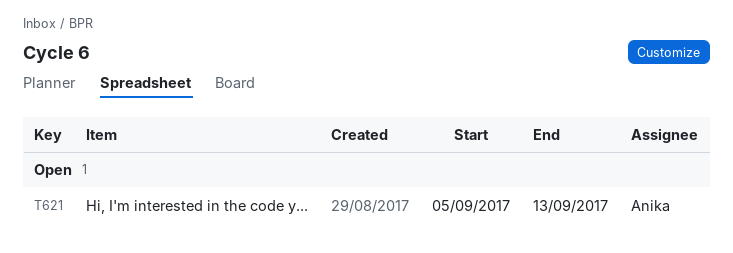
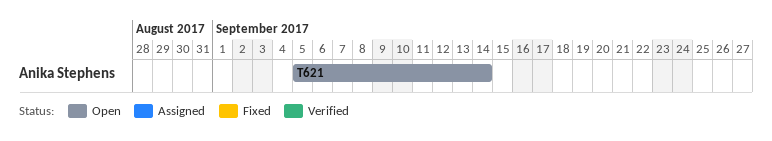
T621, due: Sep 13 -> Sep 14

